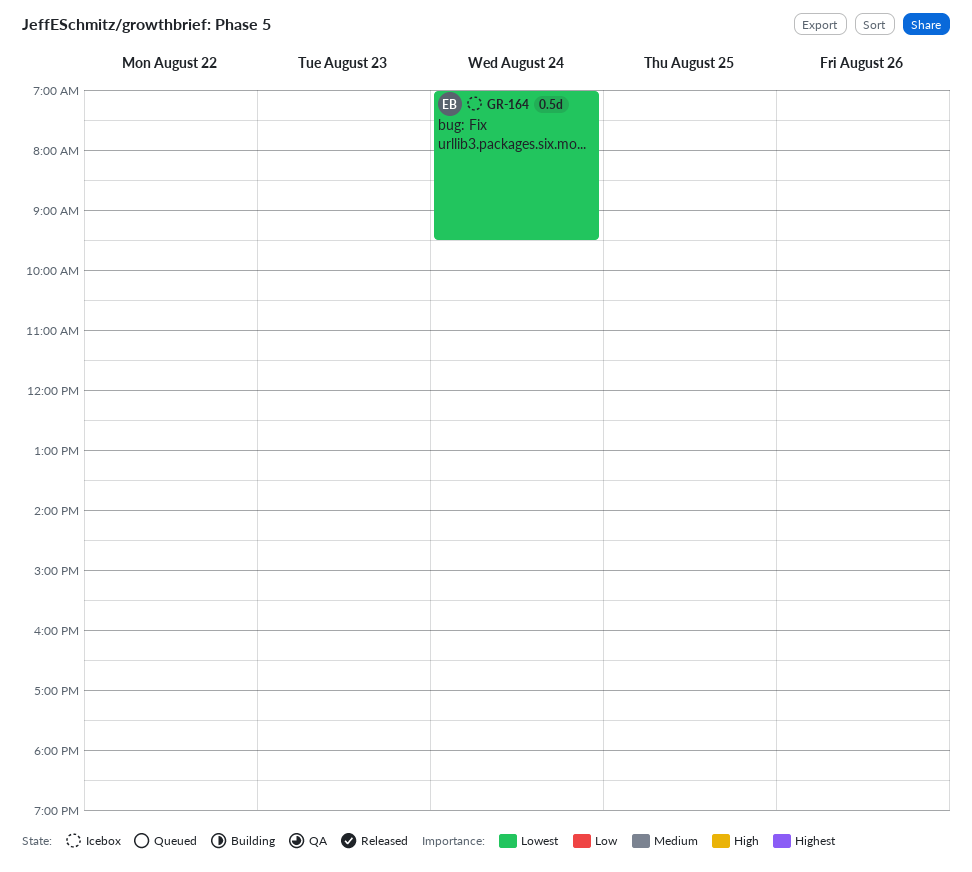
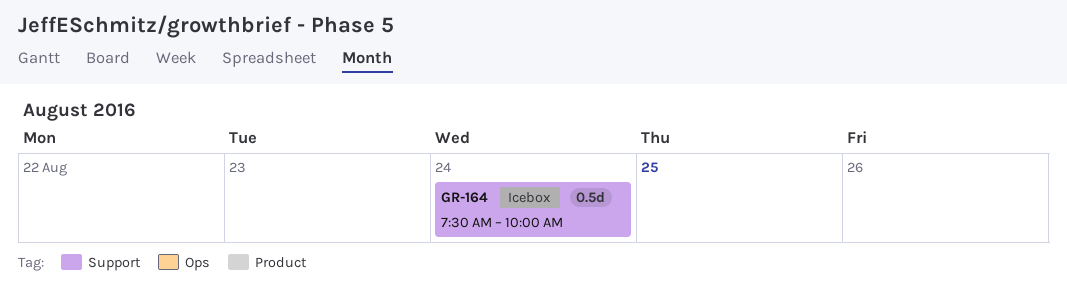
GR-164, begins: 07:00 -> 07:30
GR-164, ends: 09:30 -> 10:00

